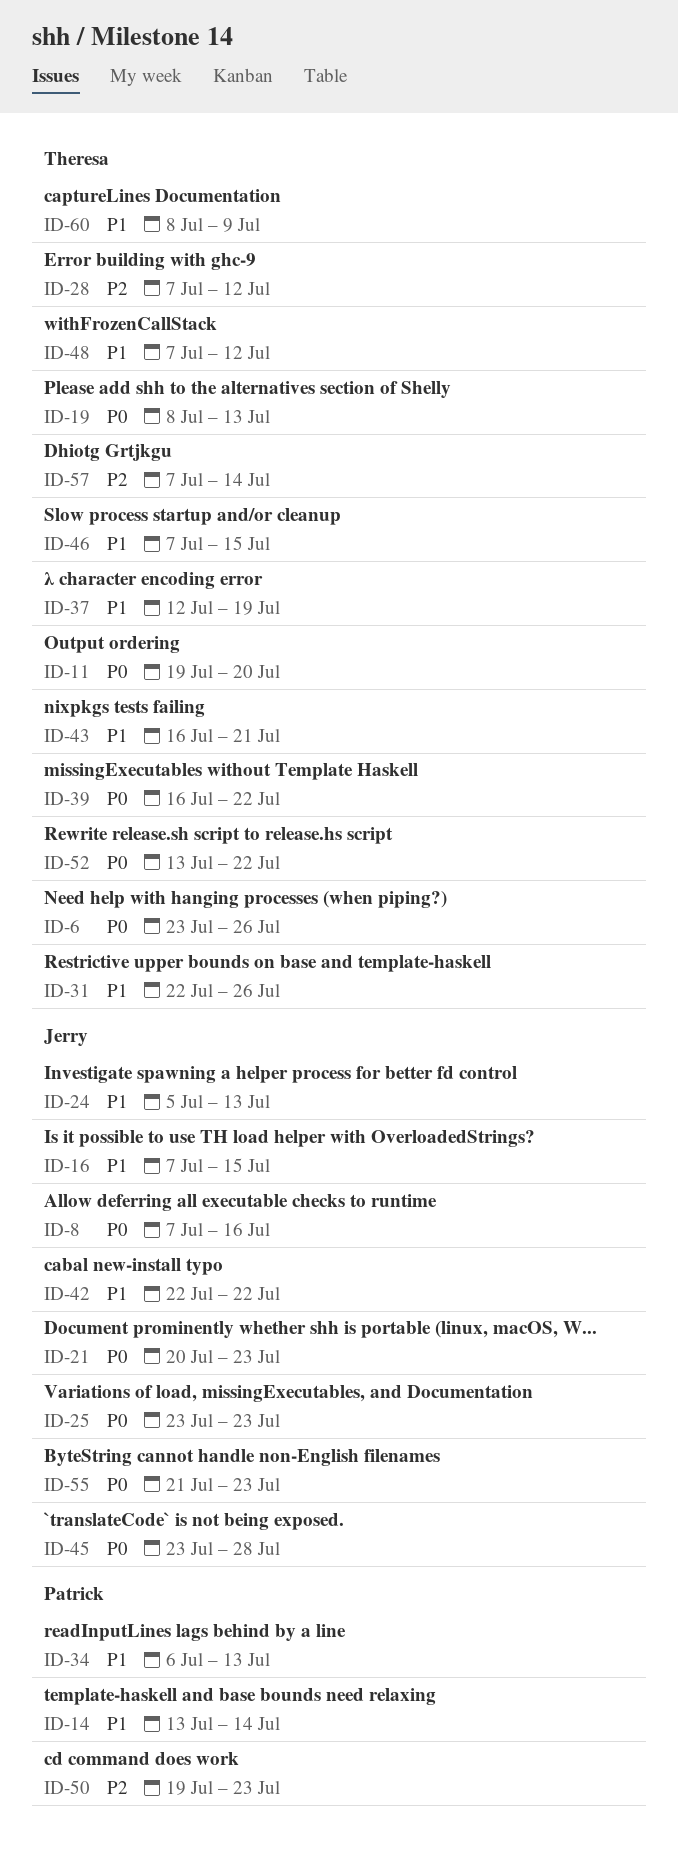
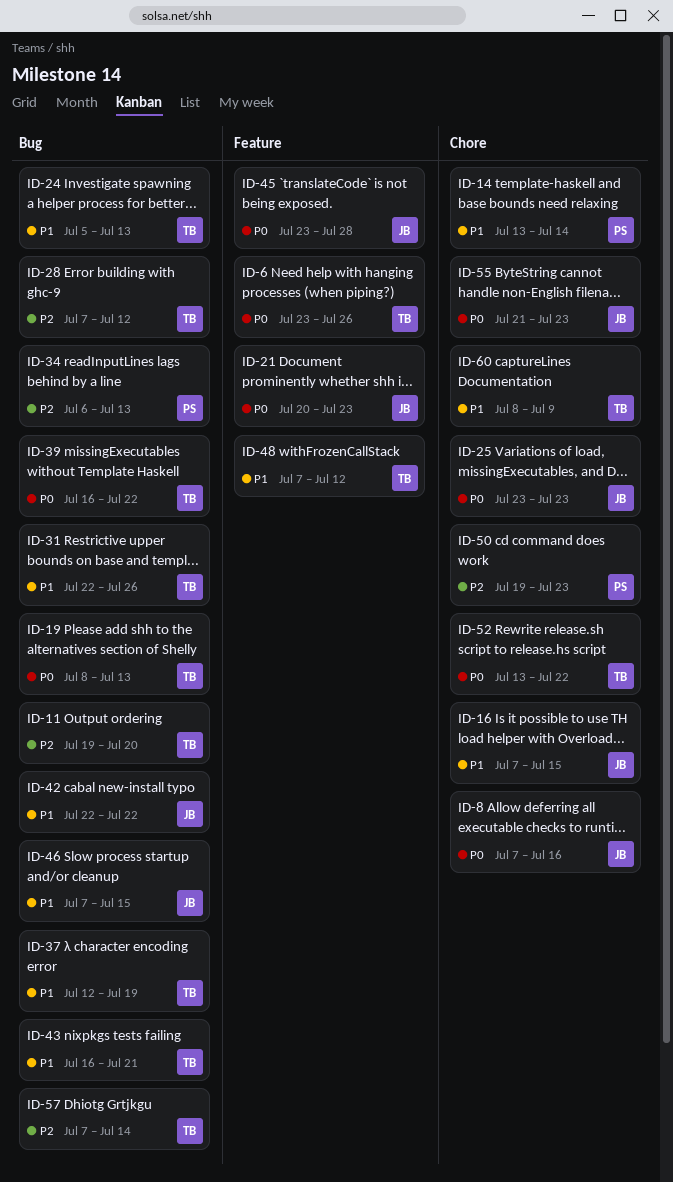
ID-11, priority: P0 -> P2
ID-24, owner: Jerry -> Theresa
ID-34, priority: P1 -> P2
ID-46, owner: Theresa -> Jerry

